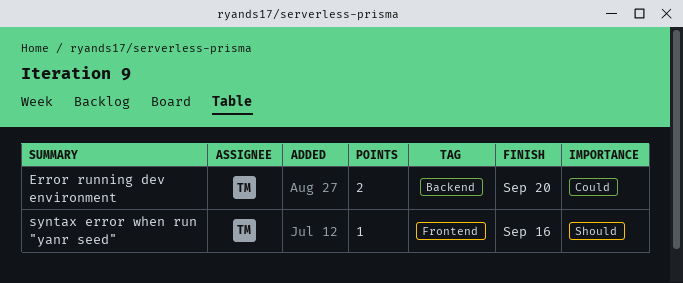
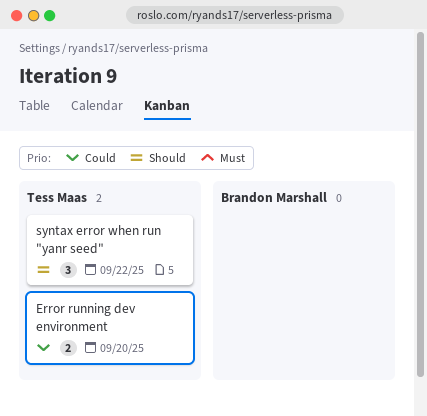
syntax error when run "yanr seed", estimate: 1 -> 3
syntax error when run "yanr seed", due: Sep 16 -> Sep 22

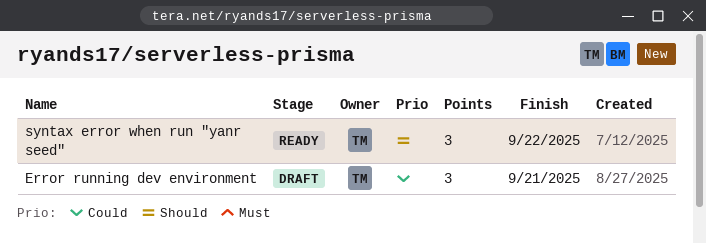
Error running dev environment, estimate: 2 -> 3
Error running dev environment, due: Sep 20 -> Sep 21

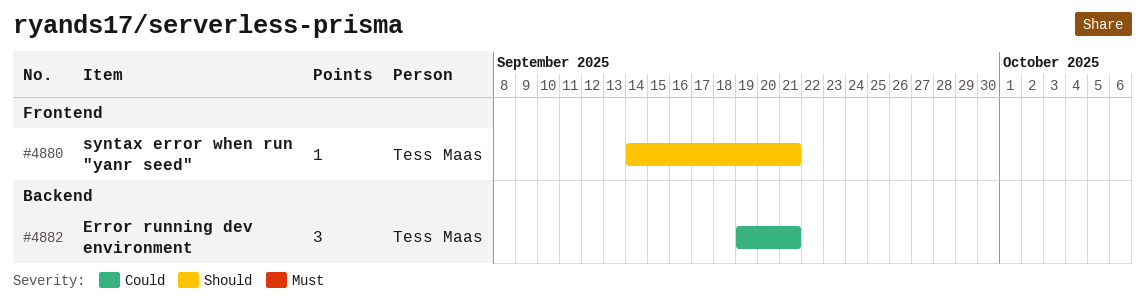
syntax error when run "yanr seed", estimate: 3 -> 1
syntax error when run "yanr seed", due: Sep 22 -> Sep 21

